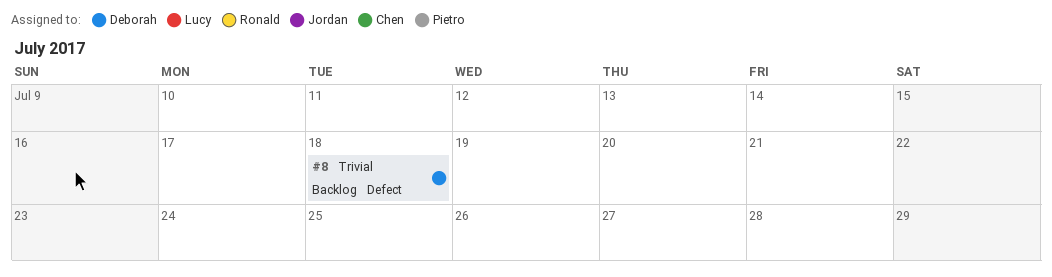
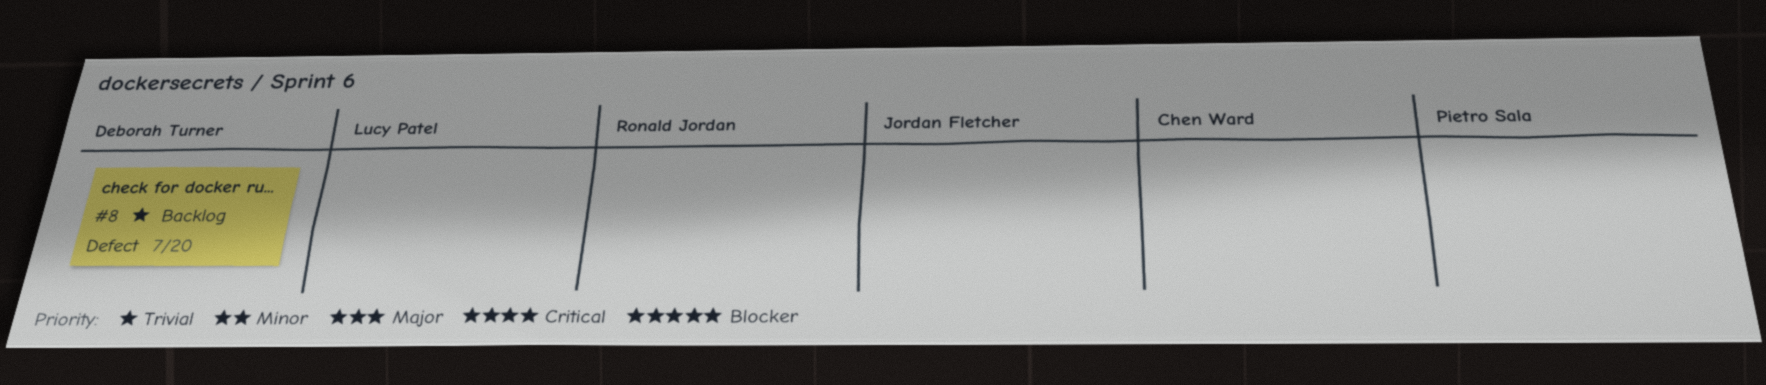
#8, due: Jul 18 -> Jul 20

